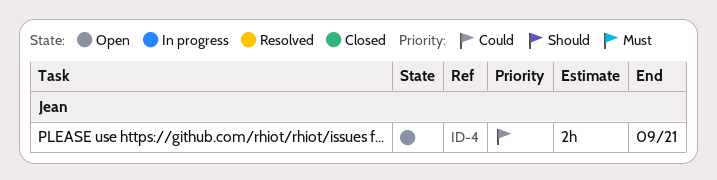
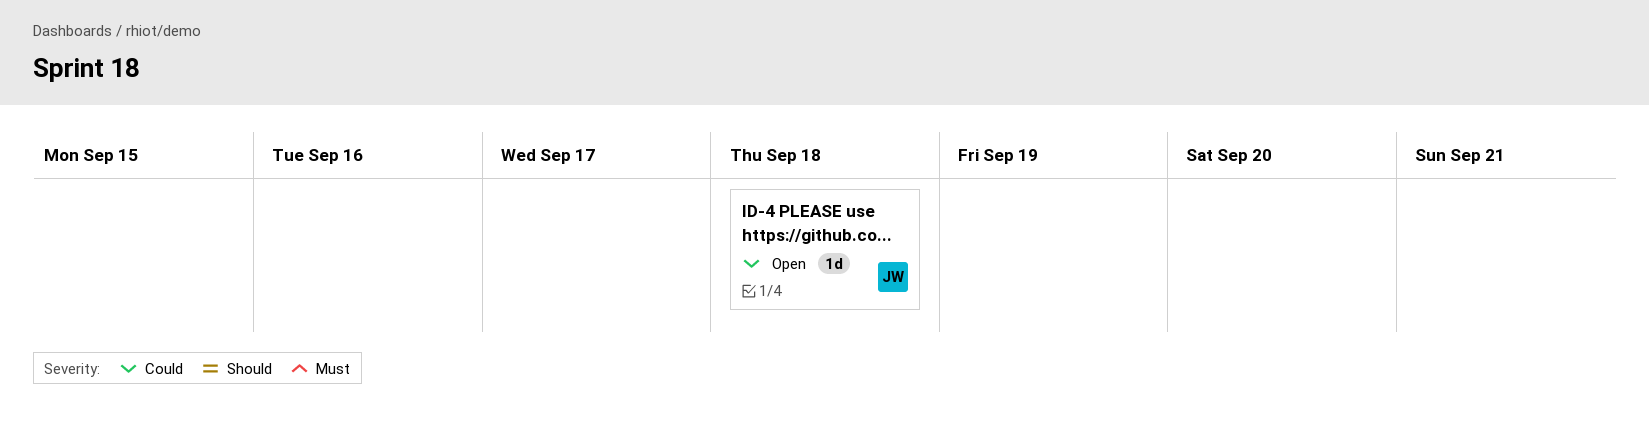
ID-4, estimate: 2h -> 1d
ID-4, due: Sep 21 -> Sep 18

